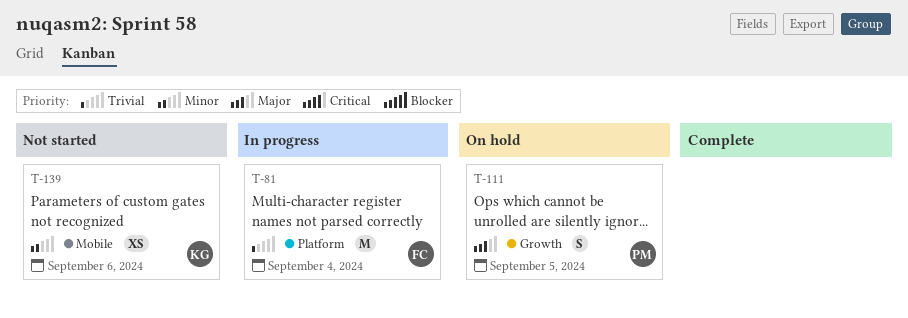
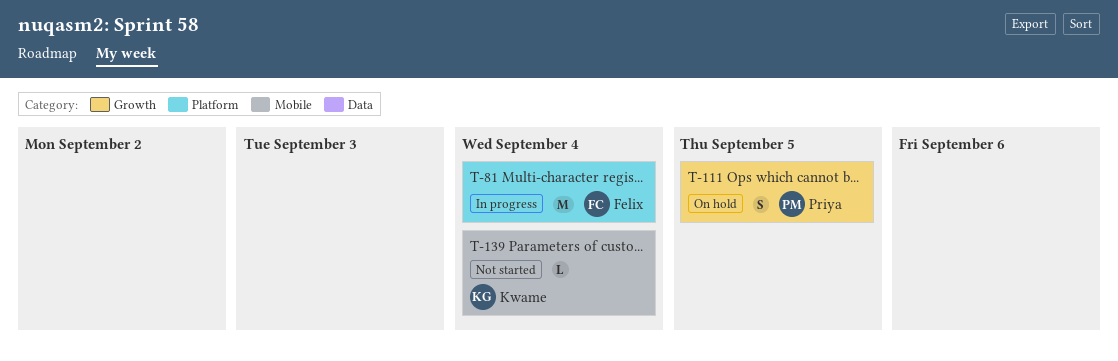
T-139, estimate: XS -> L
T-139, due: Sep 6 -> Sep 4

